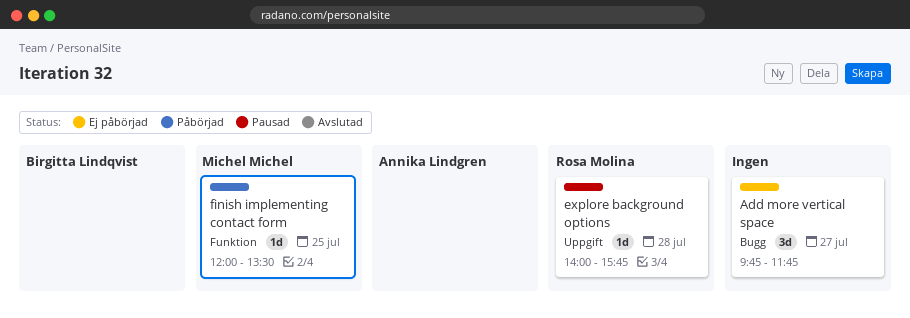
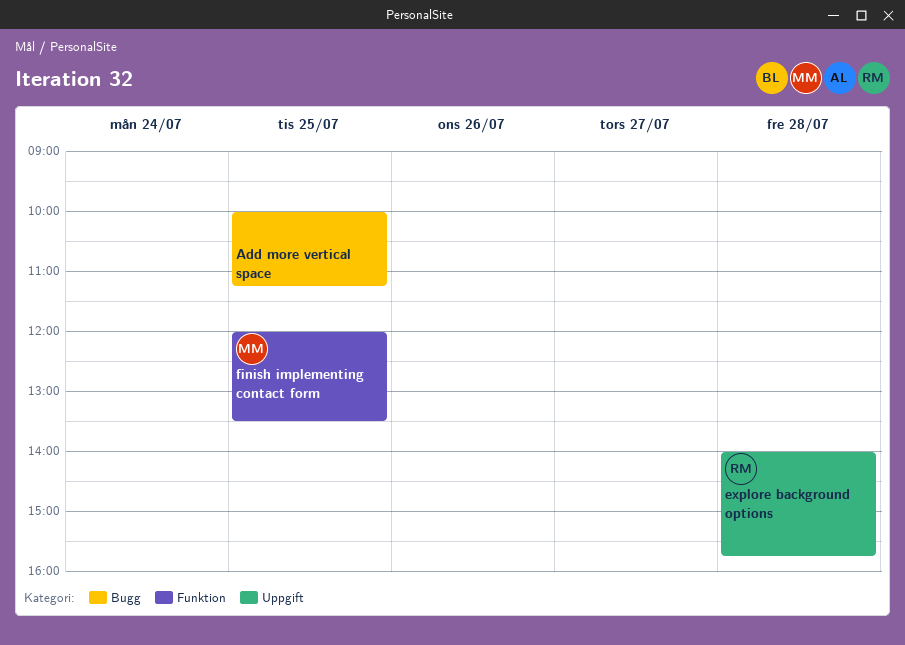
Add more vertical space, day: Jul 27 -> Jul 25
Add more vertical space, begins: 09:45 -> 10:00
Add more vertical space, ends: 11:45 -> 11:15

